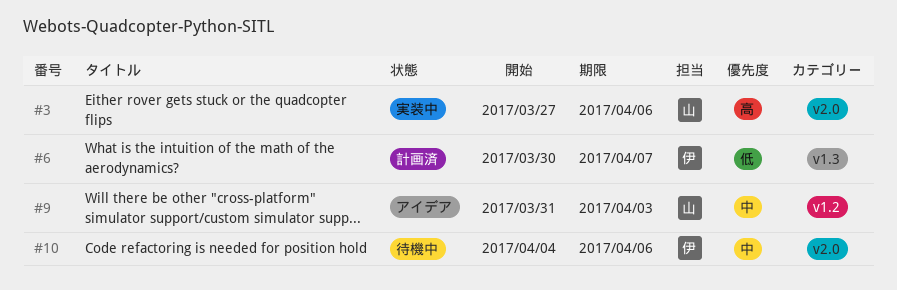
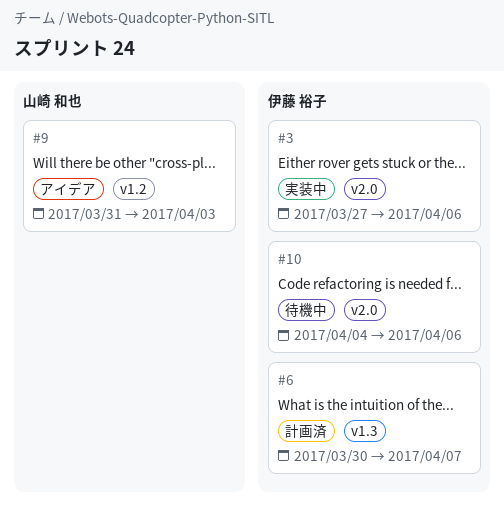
#3, owner: 山崎 和也 -> 伊藤 裕子

